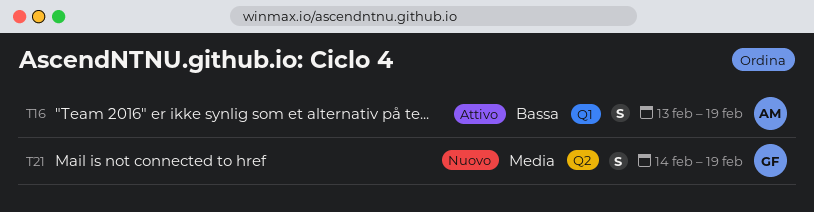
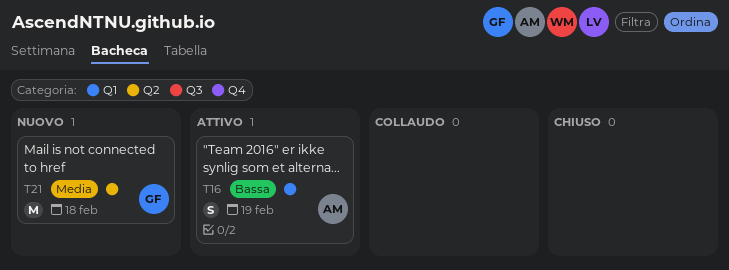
T21, estimate: S -> M
T21, due: Feb 19 -> Feb 18

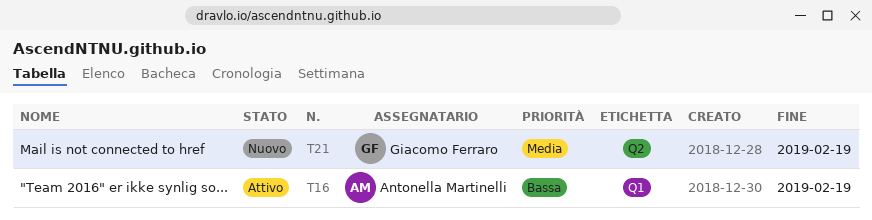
T21, due: Feb 18 -> Feb 19

